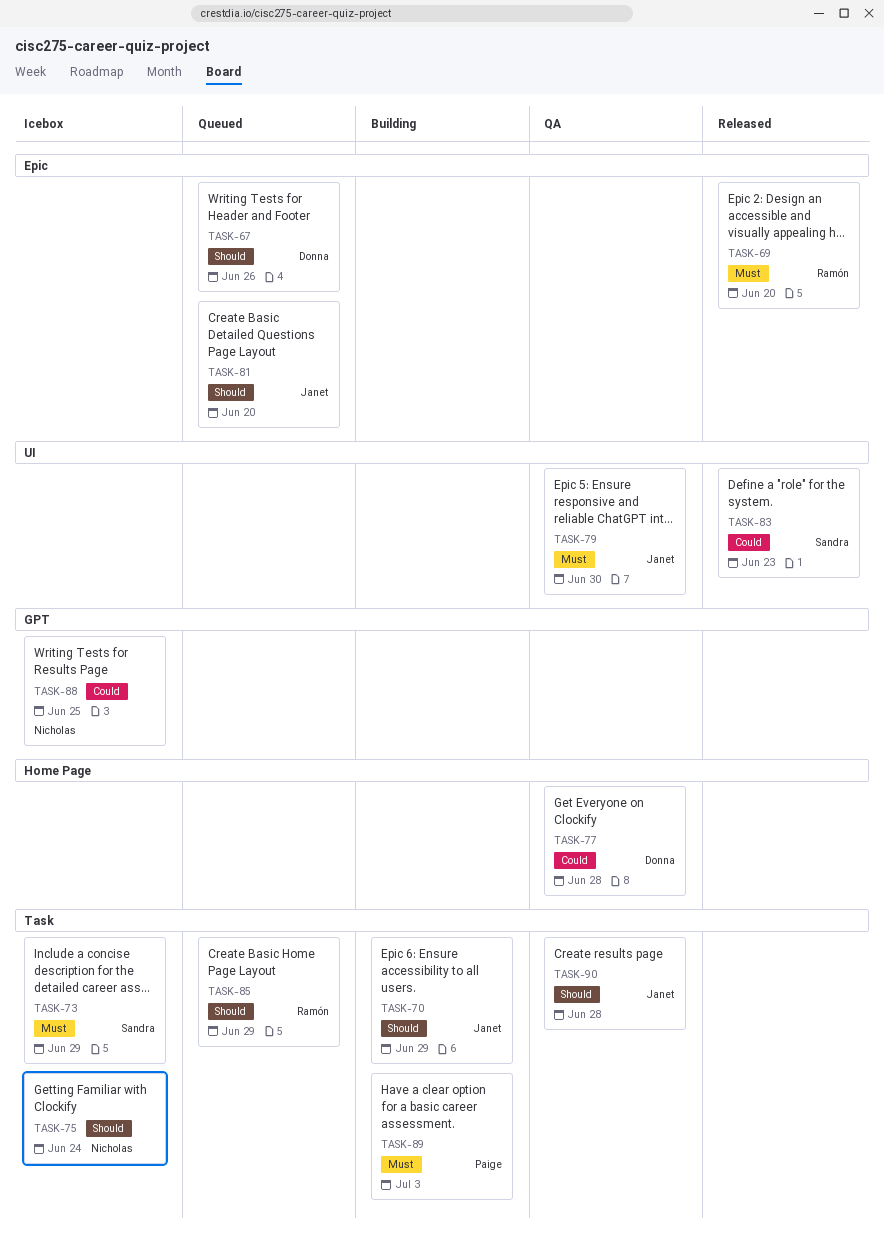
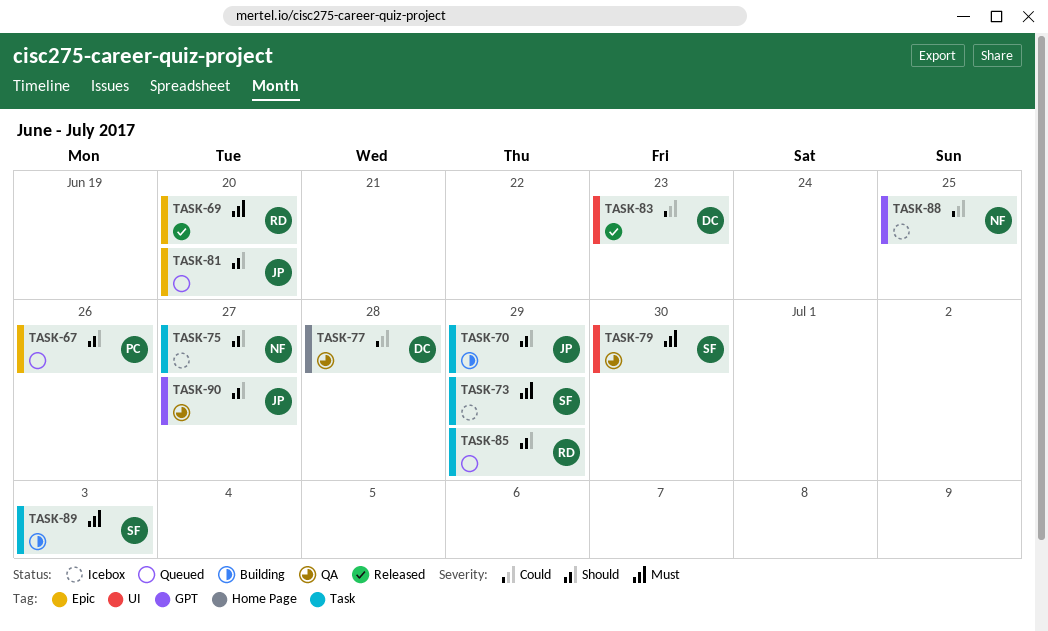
TASK-67, owner: Donna -> Paige
TASK-75, due: Jun 24 -> Jun 27
TASK-79, owner: Janet -> Sandra
TASK-83, owner: Sandra -> Donna
TASK-89, owner: Paige -> Sandra
TASK-90, label: Task -> GPT
TASK-90, due: Jun 28 -> Jun 27

